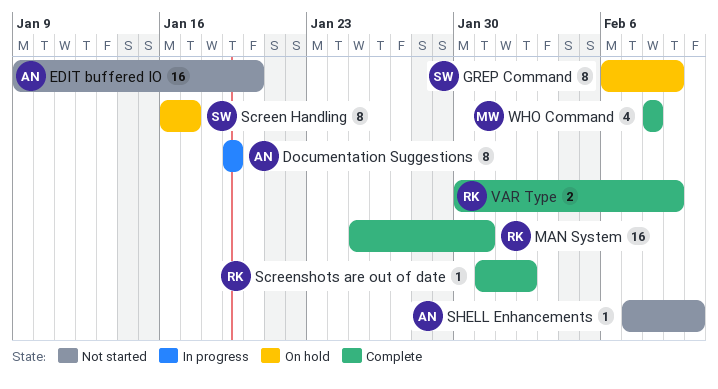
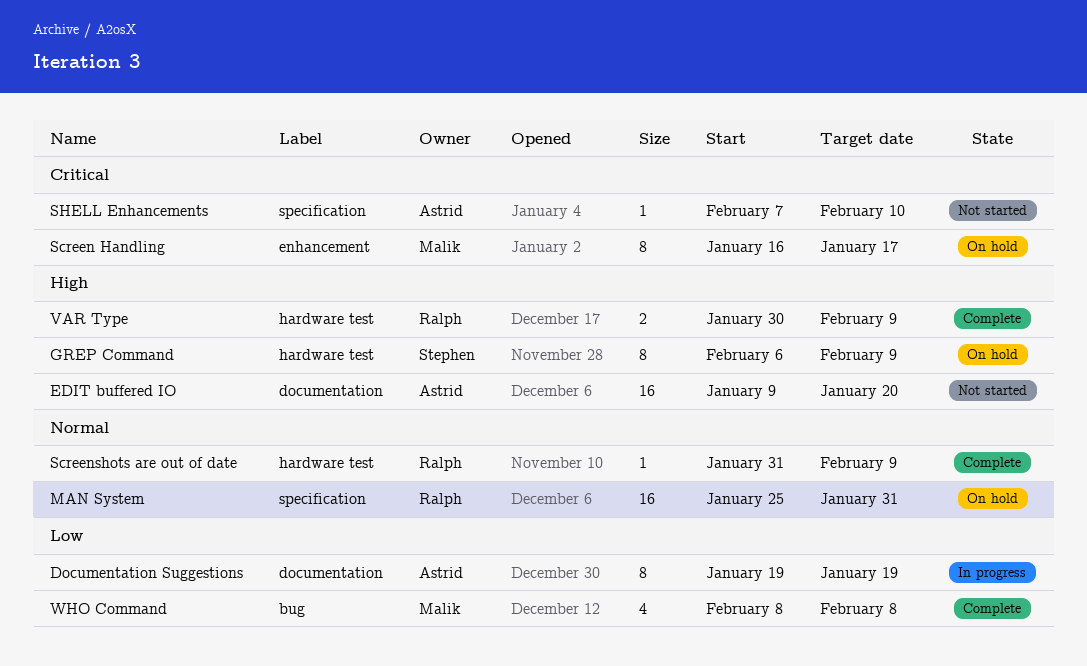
MAN System, status: Complete -> On hold
Screen Handling, owner: Stephen -> Malik
Screenshots are out of date, due: Feb 2 -> Feb 9

